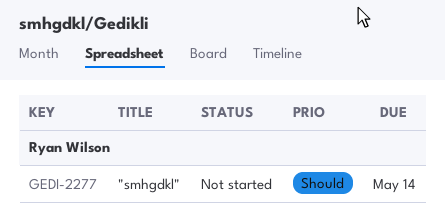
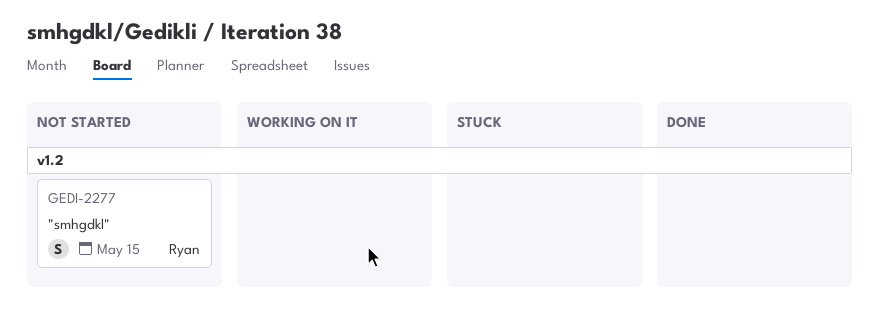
GEDI-2277, due: May 14 -> May 15

